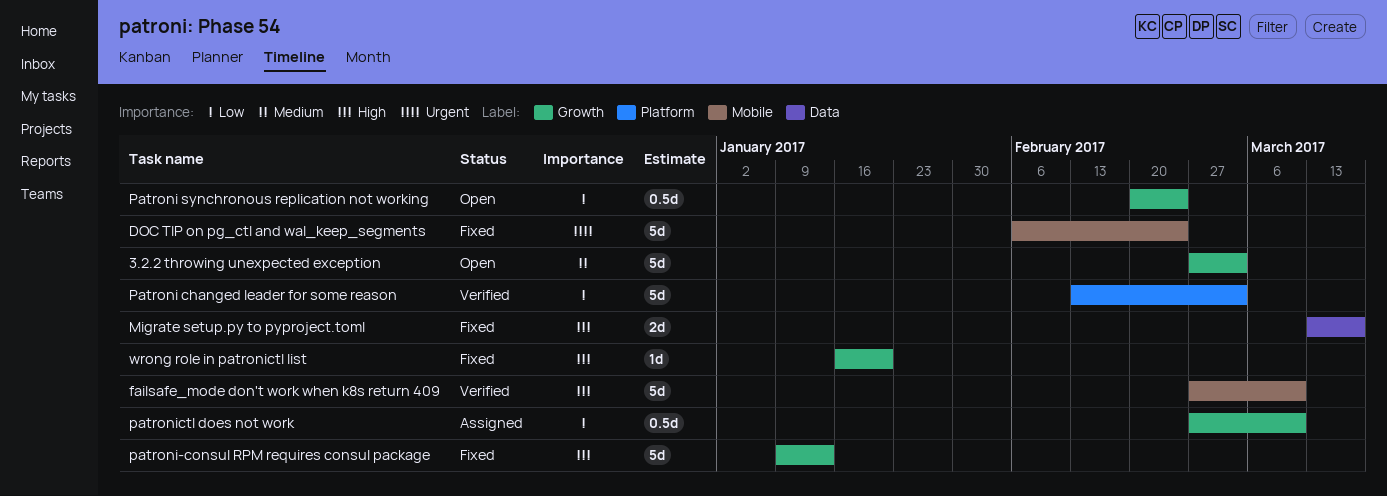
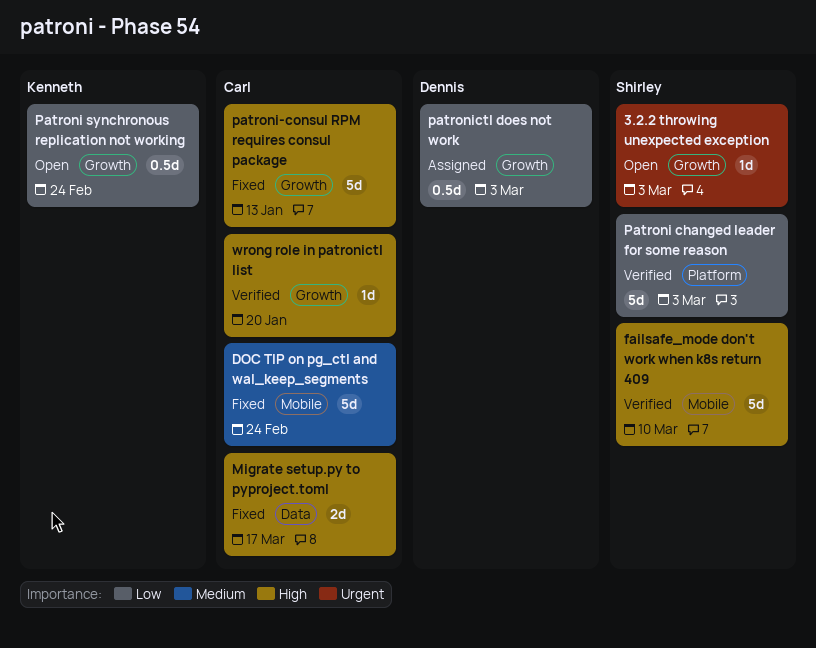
3.2.2 throwing unexpected exception, priority: Medium -> Urgent
3.2.2 throwing unexpected exception, estimate: 5d -> 1d
DOC TIP on pg_ctl and wal_keep_segments, priority: Urgent -> Medium
patronictl does not work, due: Mar 10 -> Mar 3
wrong role in patronictl list, status: Fixed -> Verified

